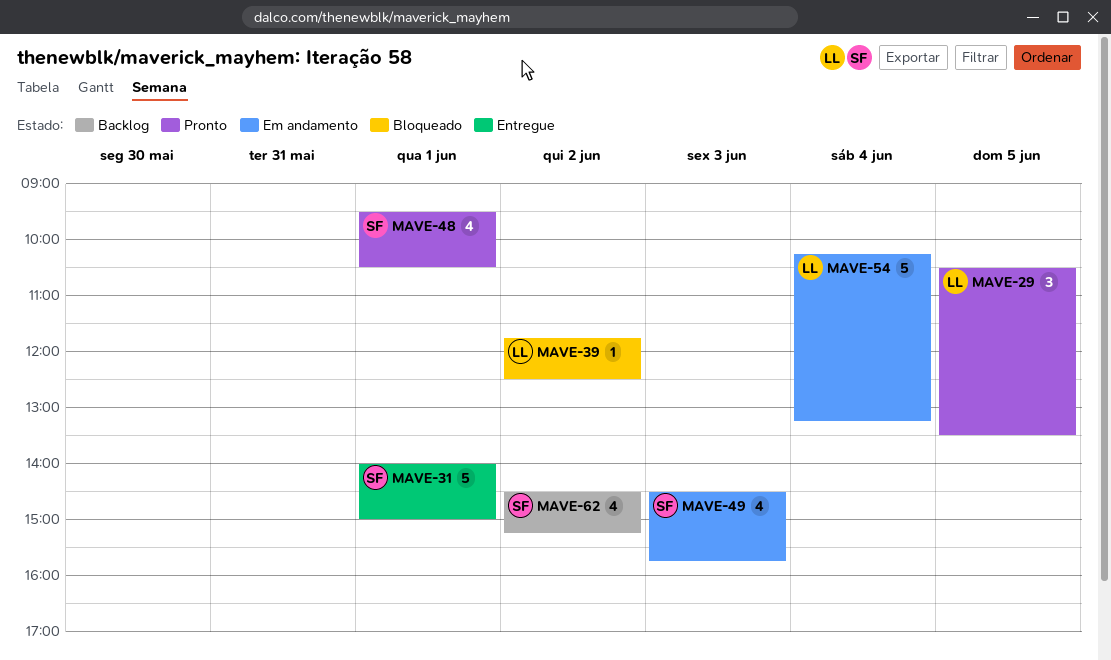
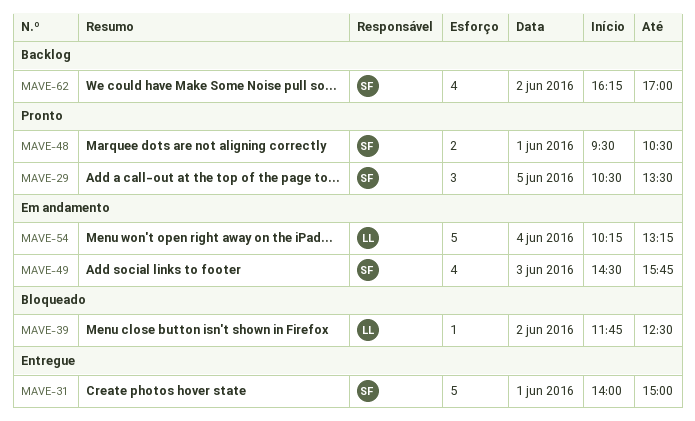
MAVE-29, owner: LL -> SF
MAVE-48, estimate: 4 -> 2
MAVE-62, begins: 14:30 -> 16:15
MAVE-62, ends: 15:15 -> 17:00

